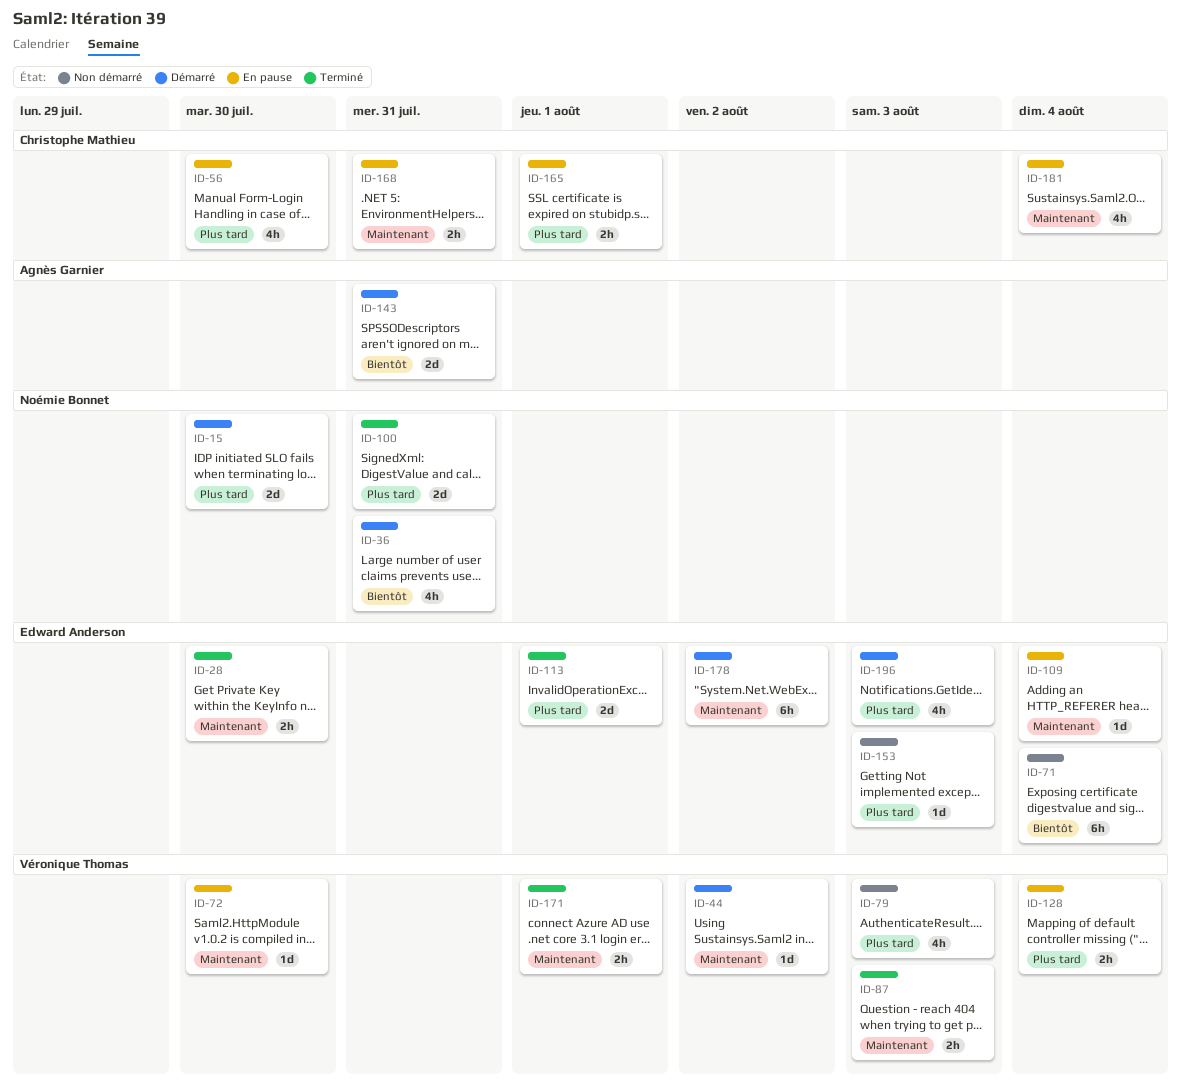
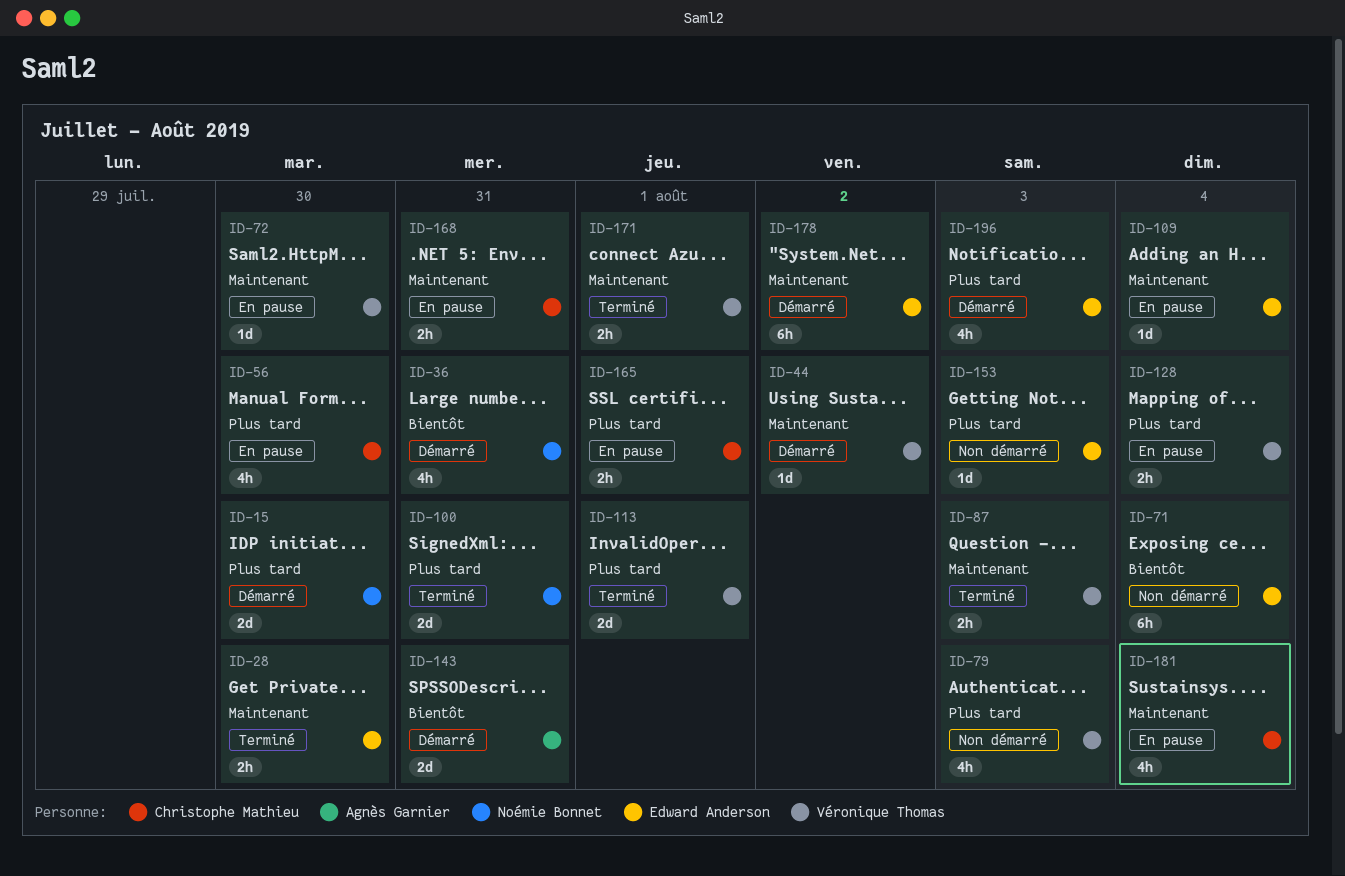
ID-113, owner: Edward Anderson -> Véronique Thomas

